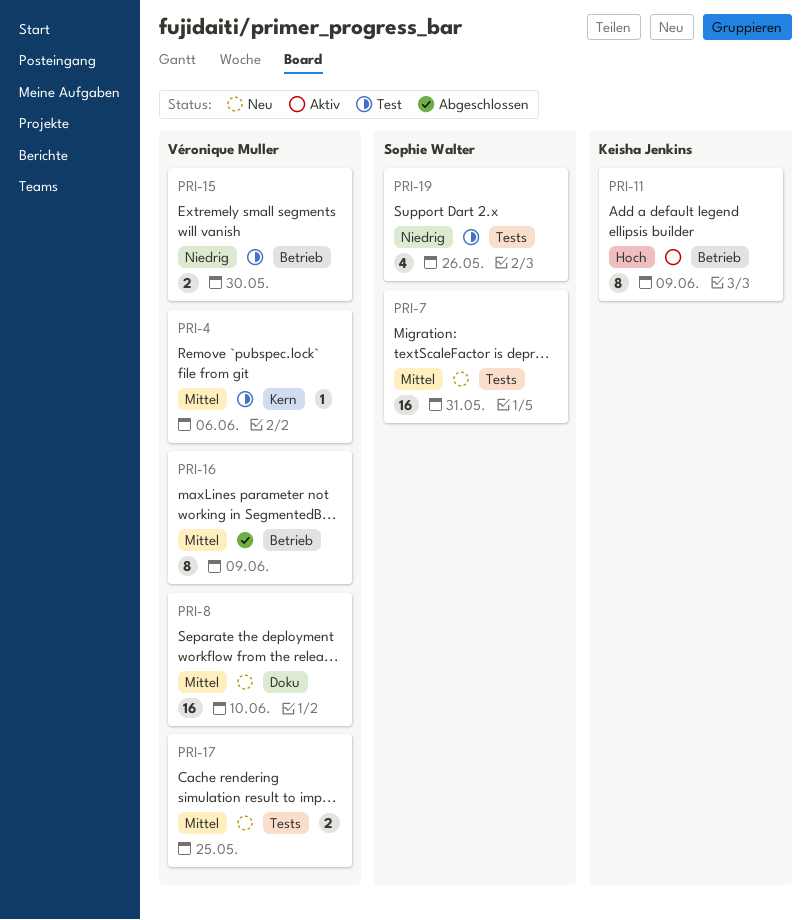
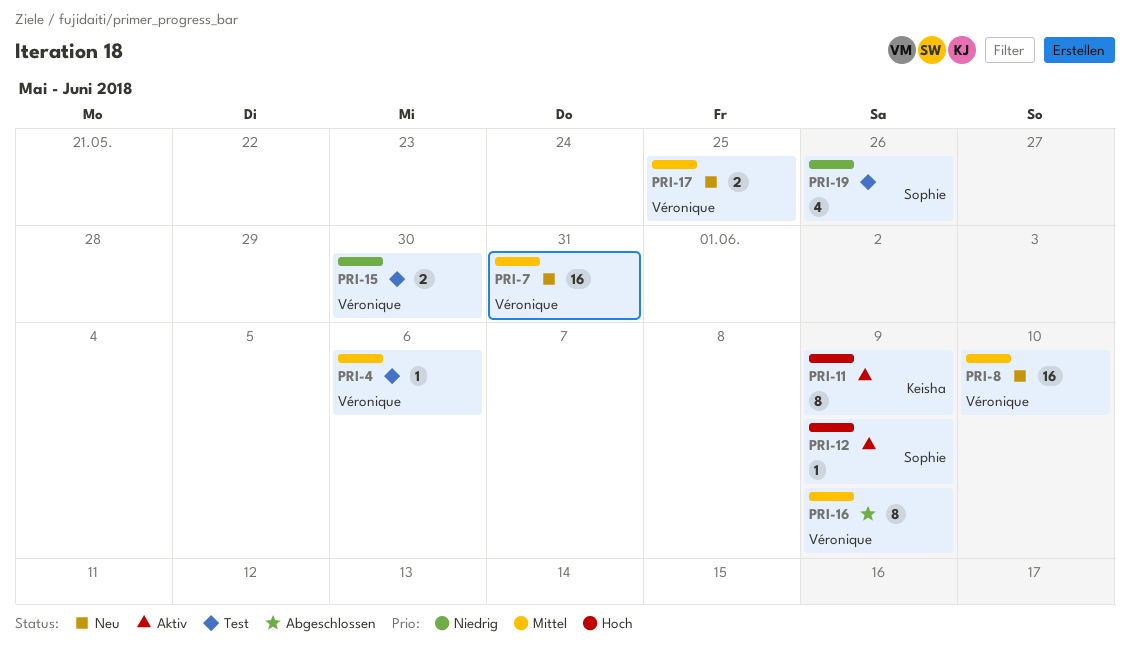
PRI-7, owner: Sophie Walter -> Véronique Muller
PRI-12: none -> present

